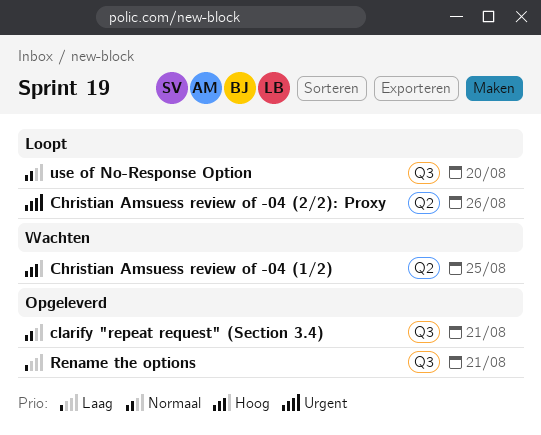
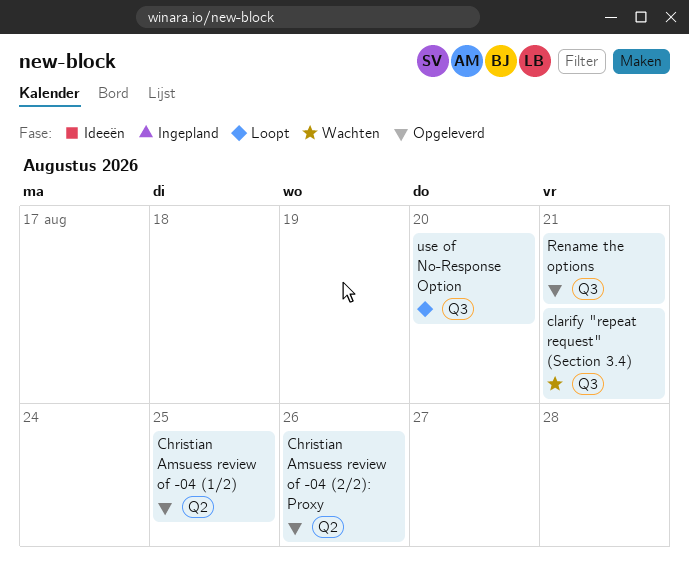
Christian Amsuess review of -04 (1/2), status: Wachten -> Opgeleverd
Christian Amsuess review of -04 (2/2): Proxy, status: Loopt -> Opgeleverd
clarify "repeat request" (Section 3.4), status: Opgeleverd -> Wachten

